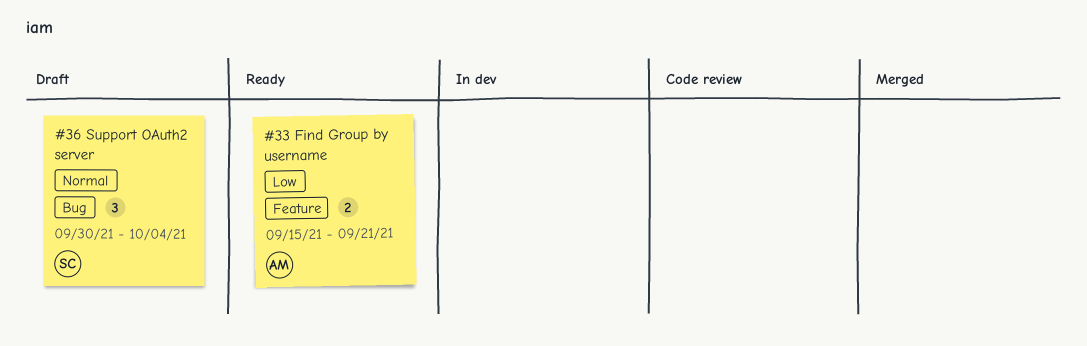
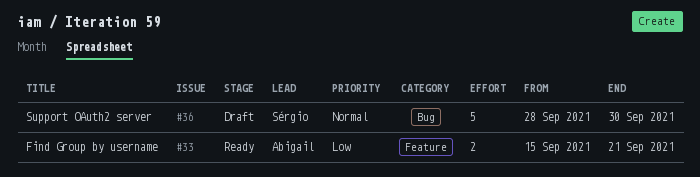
#36, estimate: 3 -> 5
#36, start: Sep 30 -> Sep 28
#36, due: Oct 4 -> Sep 30

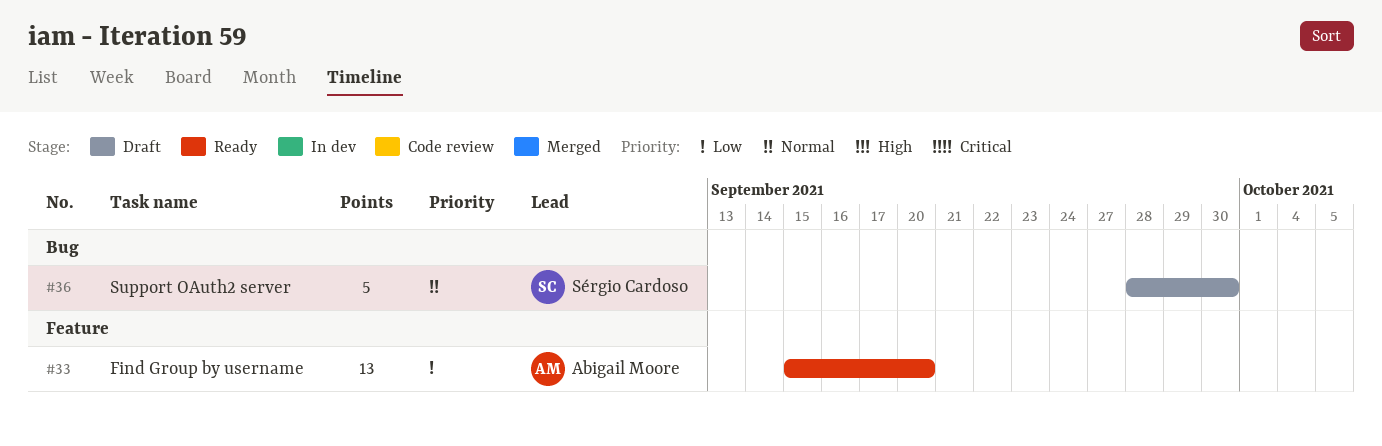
#33, estimate: 2 -> 13
#33, due: Sep 21 -> Sep 20

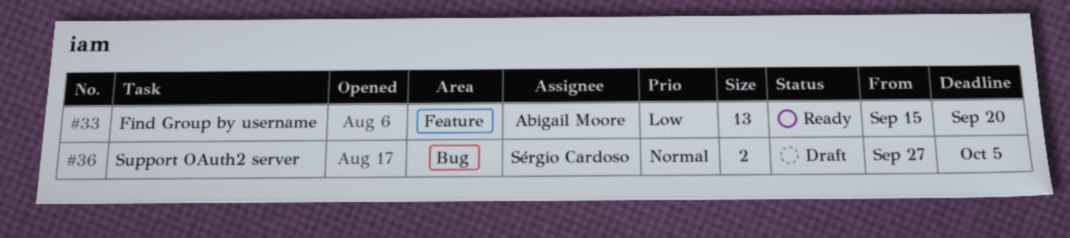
#36, estimate: 5 -> 2
#36, start: Sep 28 -> Sep 27
#36, due: Sep 30 -> Oct 5

